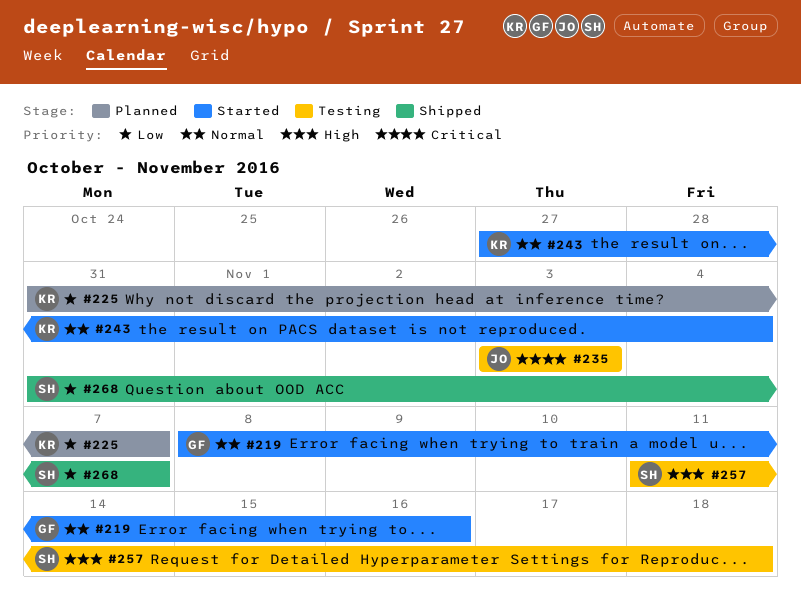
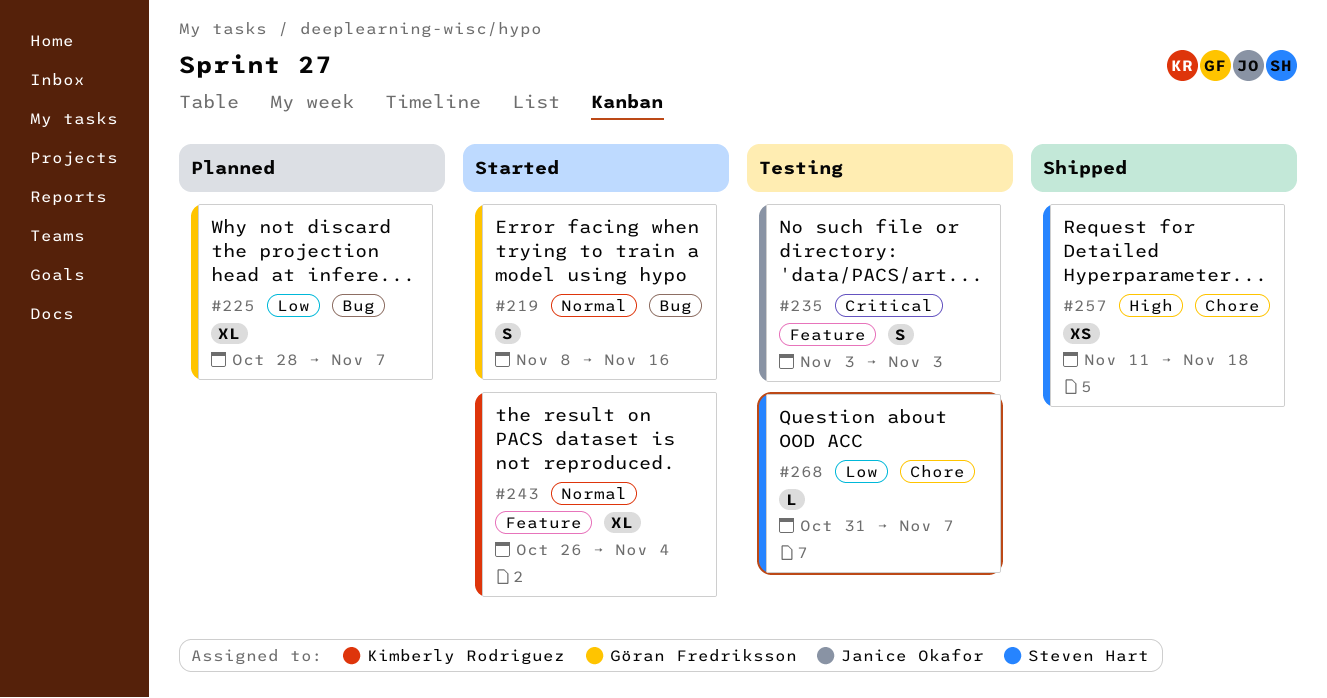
#225, owner: Kimberly Rodriguez -> Göran Fredriksson
#225, start: Oct 31 -> Oct 28
#243, start: Oct 27 -> Oct 26
#257, status: Testing -> Shipped
#268, status: Shipped -> Testing

